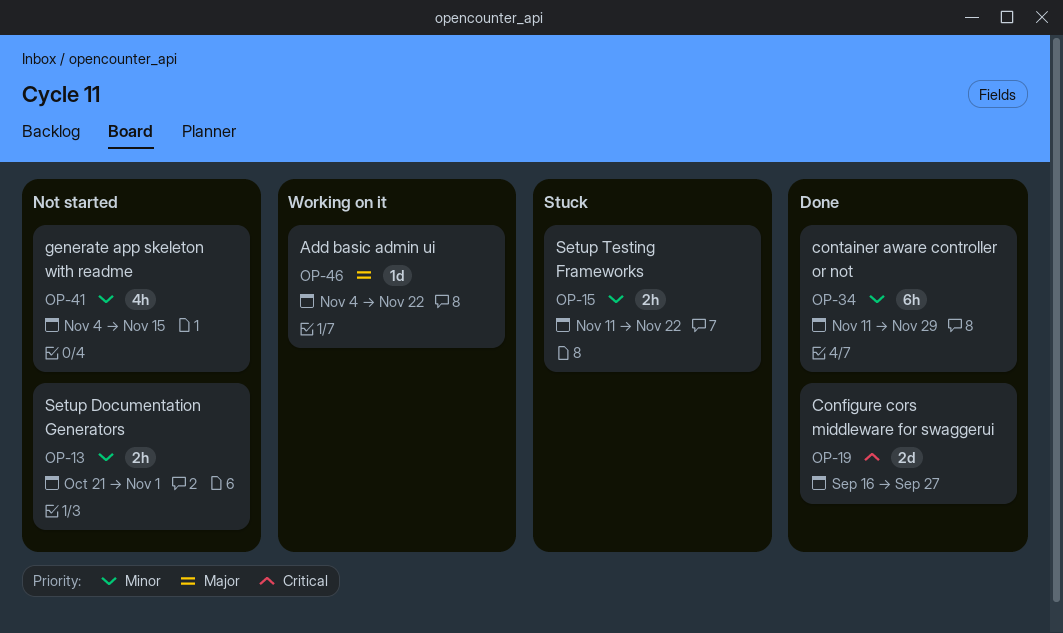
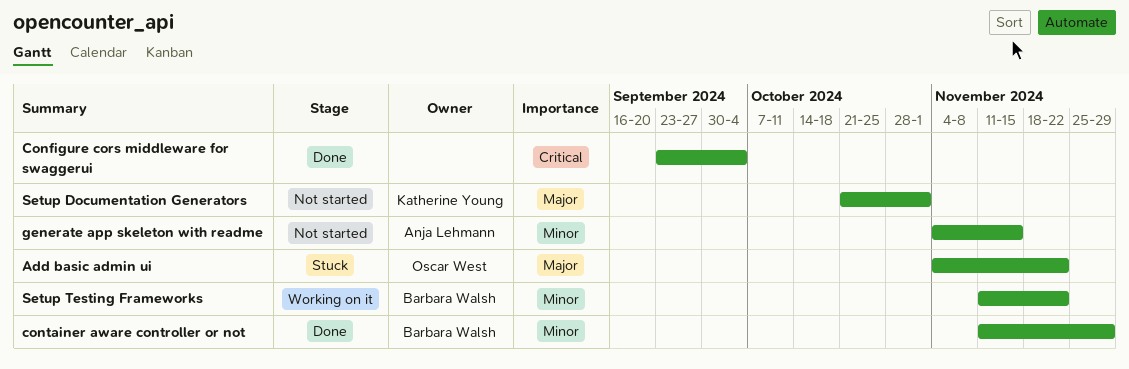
Add basic admin ui, status: Working on it -> Stuck
Configure cors middleware for swaggerui, start: Sep 16 -> Sep 23
Configure cors middleware for swaggerui, due: Sep 27 -> Oct 4
Setup Documentation Generators, priority: Minor -> Major
Setup Testing Frameworks, status: Stuck -> Working on it

